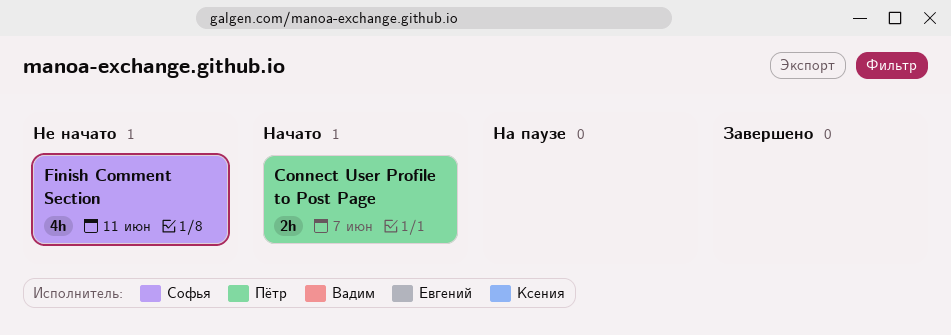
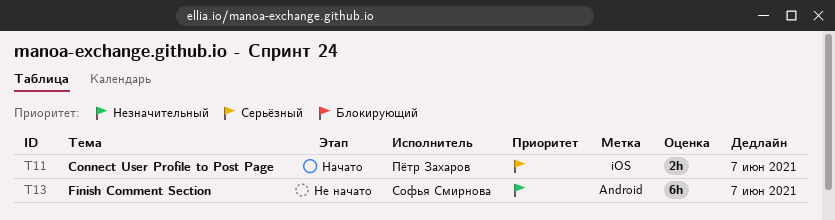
Finish Comment Section, estimate: 4h -> 6h
Finish Comment Section, due: Jun 11 -> Jun 7

